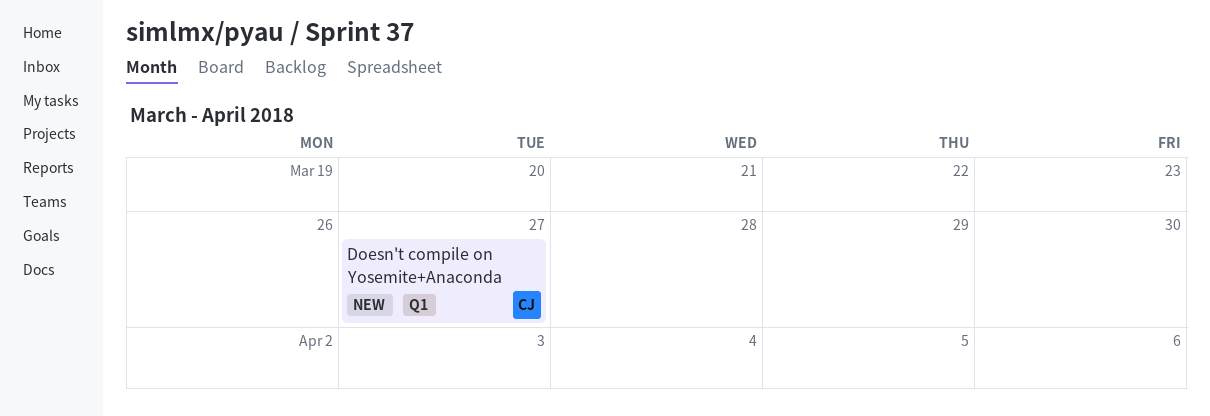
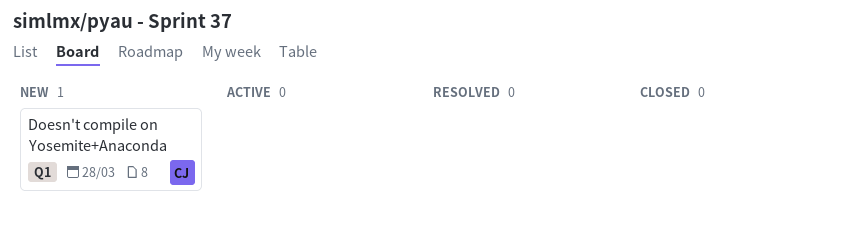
Doesn't compile on Yosemite+Anaconda, due: Mar 27 -> Mar 28

